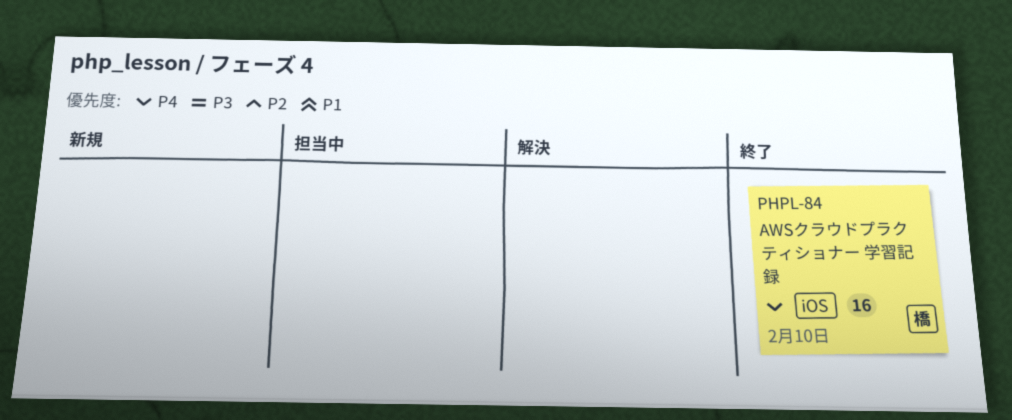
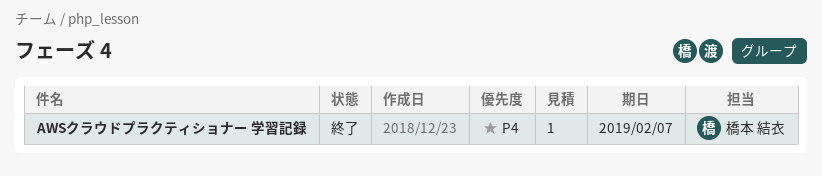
AWSクラウドプラクティショナー 学習記録, estimate: 16 -> 1
AWSクラウドプラクティショナー 学習記録, due: Feb 10 -> Feb 7

